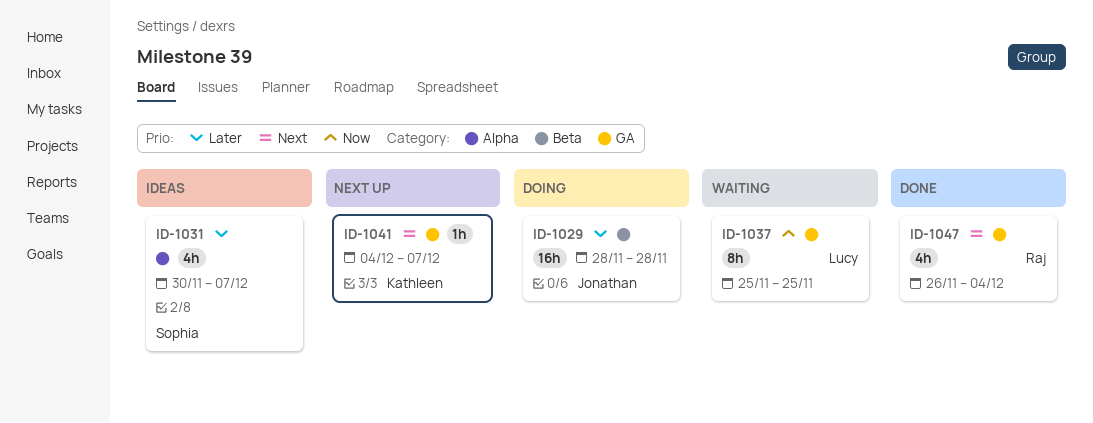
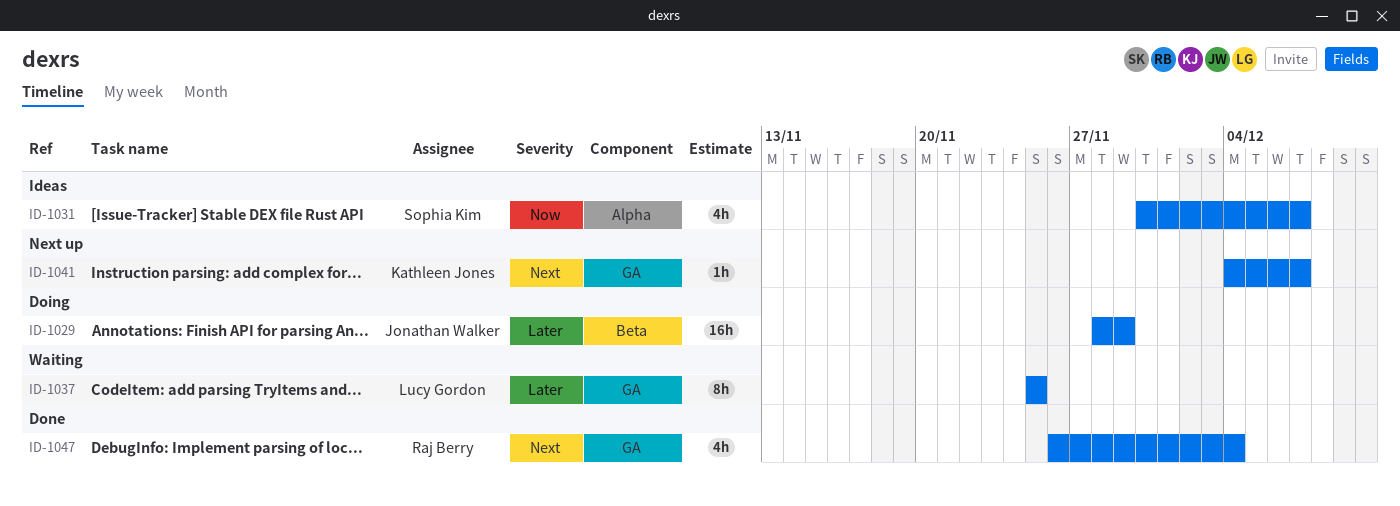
ID-1029, due: Nov 28 -> Nov 29
ID-1031, priority: Later -> Now
ID-1037, priority: Now -> Later

